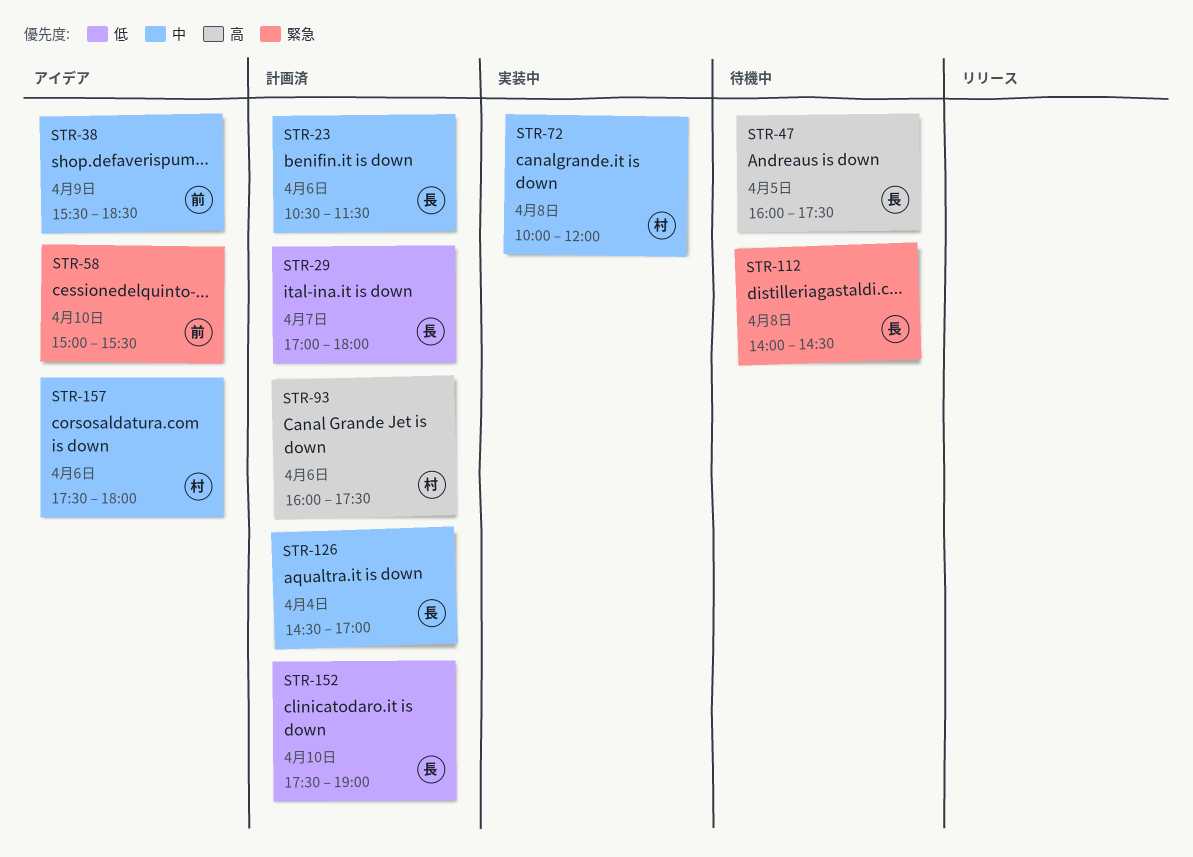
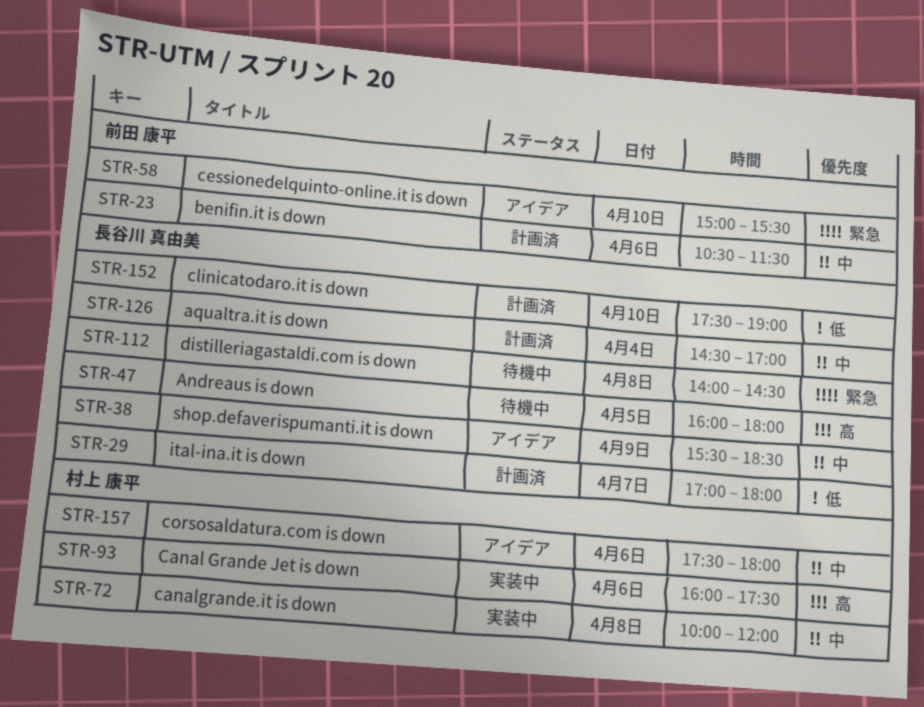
STR-23, owner: 長谷川 真由美 -> 前田 康平
STR-38, owner: 前田 康平 -> 長谷川 真由美
STR-47, ends: 17:30 -> 18:00
STR-93, status: 計画済 -> 実装中

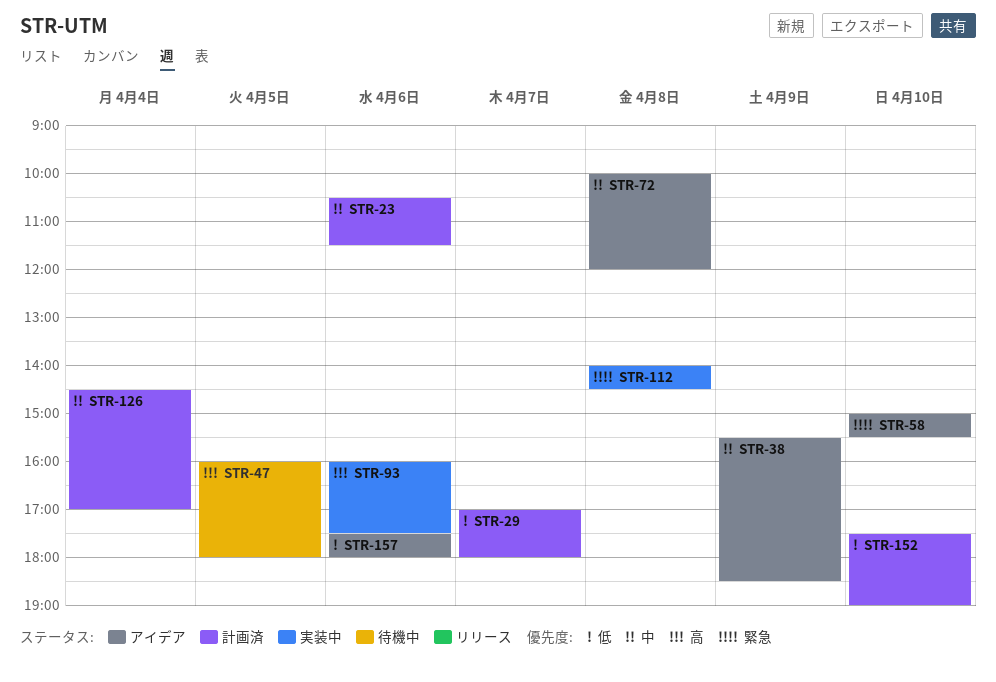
STR-72, status: 実装中 -> アイデア
STR-112, status: 待機中 -> 実装中
STR-157, priority: 中 -> 低

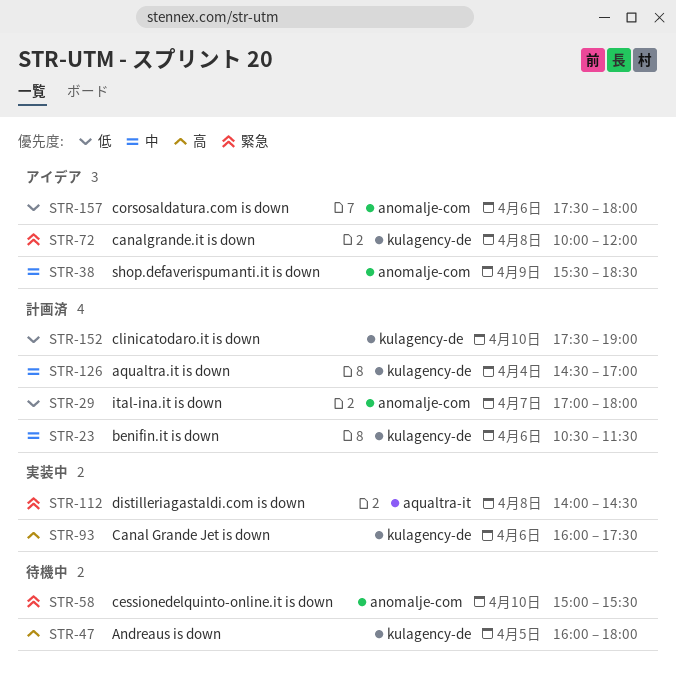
STR-58, status: アイデア -> 待機中
STR-72, priority: 中 -> 緊急

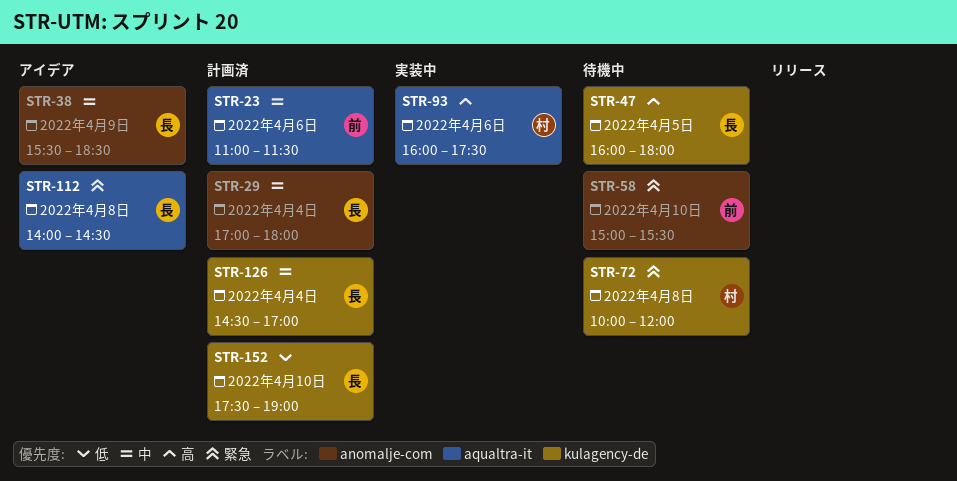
STR-23, label: kulagency-de -> aqualtra-it
STR-23, begins: 10:30 -> 11:00
STR-29, priority: 低 -> 中
STR-29, day: Apr 7 -> Apr 4
STR-72, status: アイデア -> 待機中
STR-93, label: kulagency-de -> aqualtra-it
STR-112, status: 実装中 -> アイデア
STR-157: present -> none

